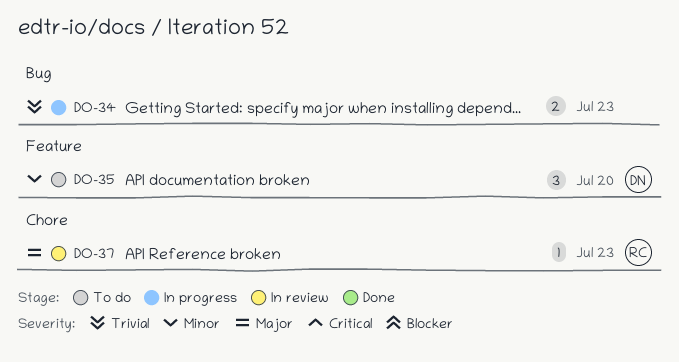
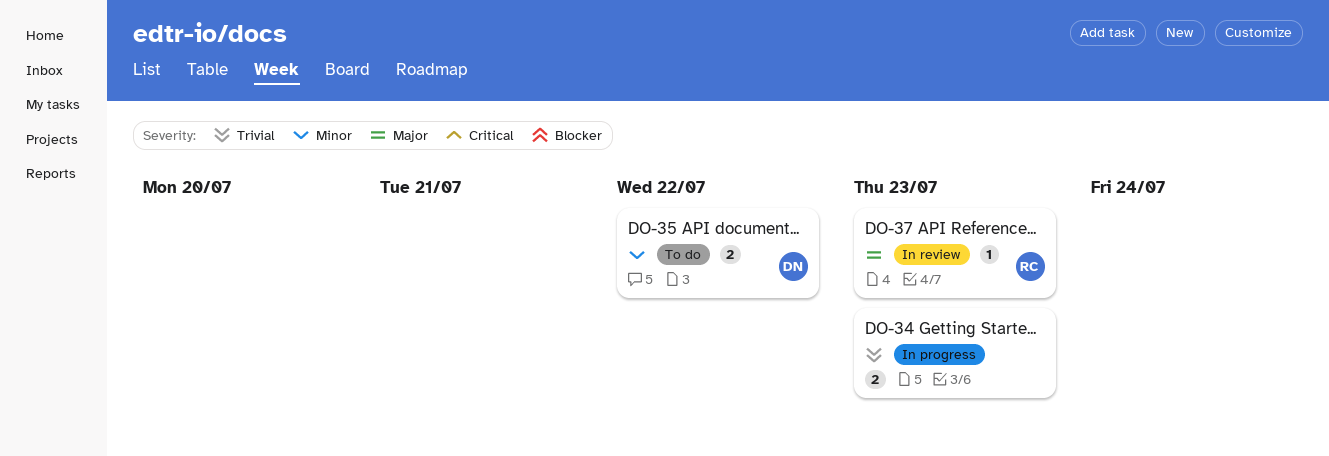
DO-35, estimate: 3 -> 2
DO-35, due: Jul 20 -> Jul 22

